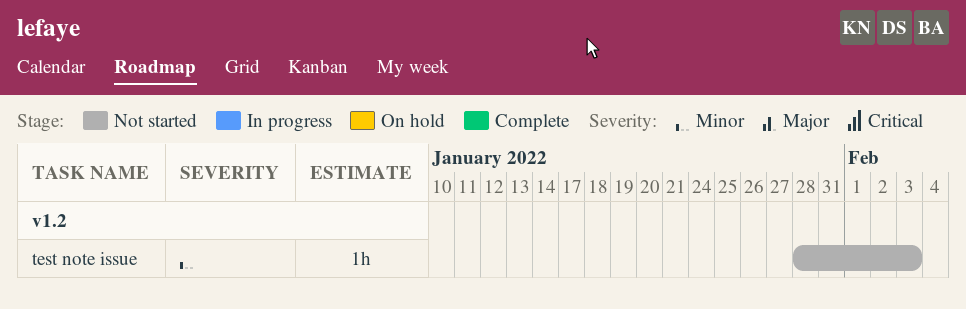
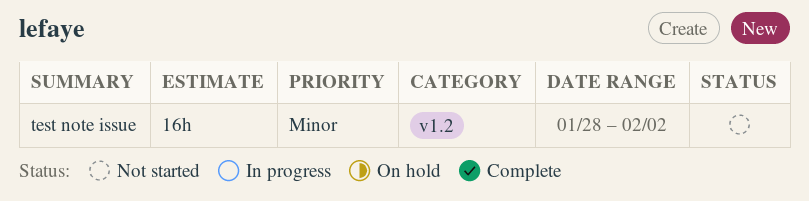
test note issue, estimate: 1h -> 16h
test note issue, due: Feb 3 -> Feb 2

